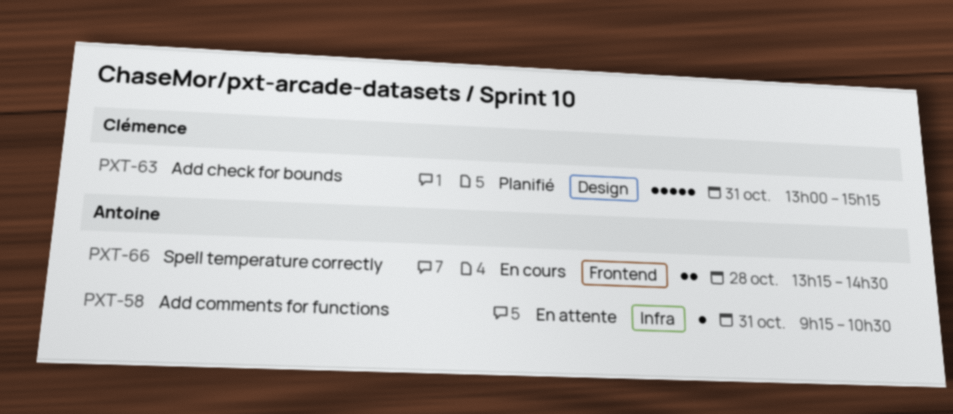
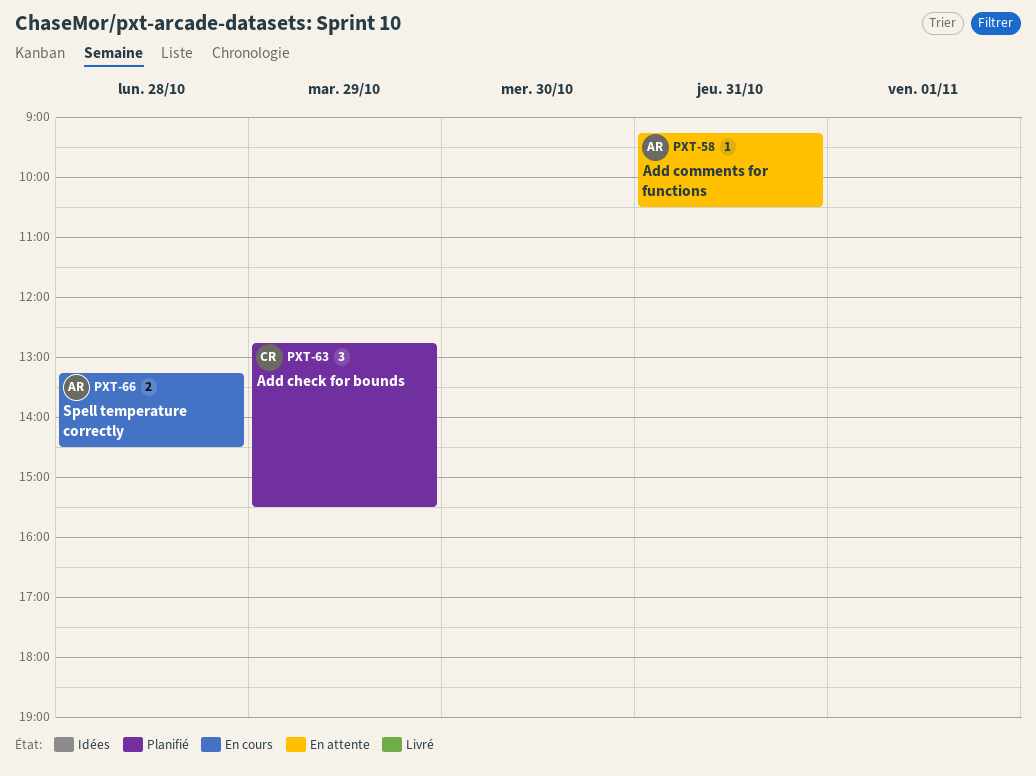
PXT-63, estimate: 5 -> 3
PXT-63, day: Oct 31 -> Oct 29
PXT-63, begins: 13:00 -> 12:45
PXT-63, ends: 15:15 -> 15:30

